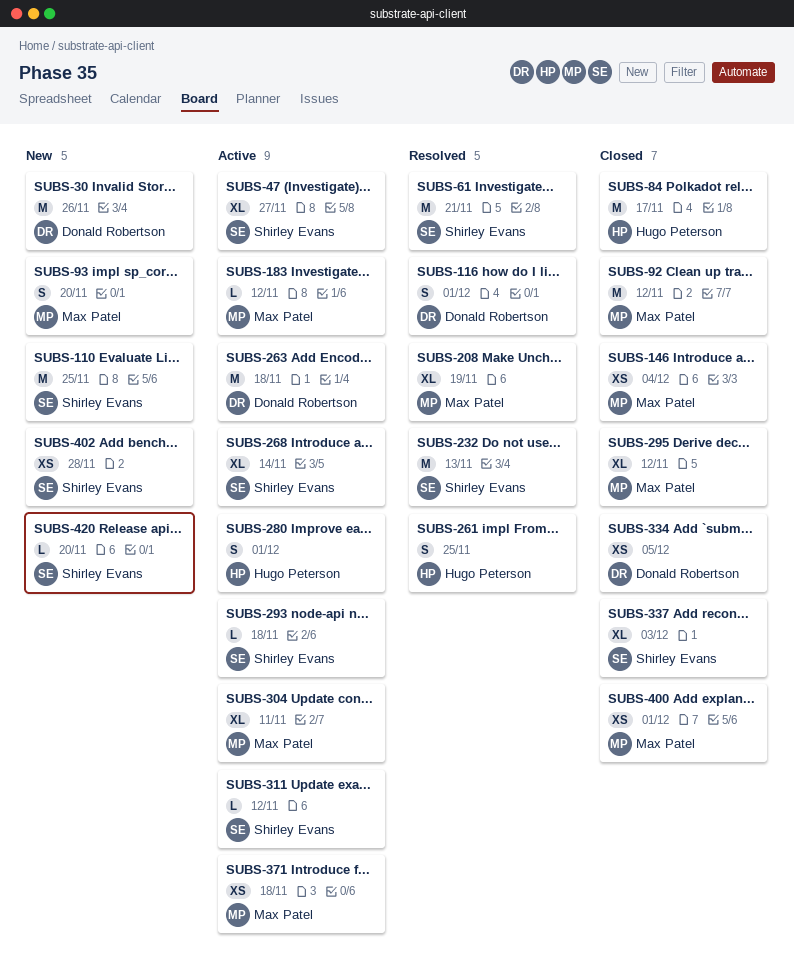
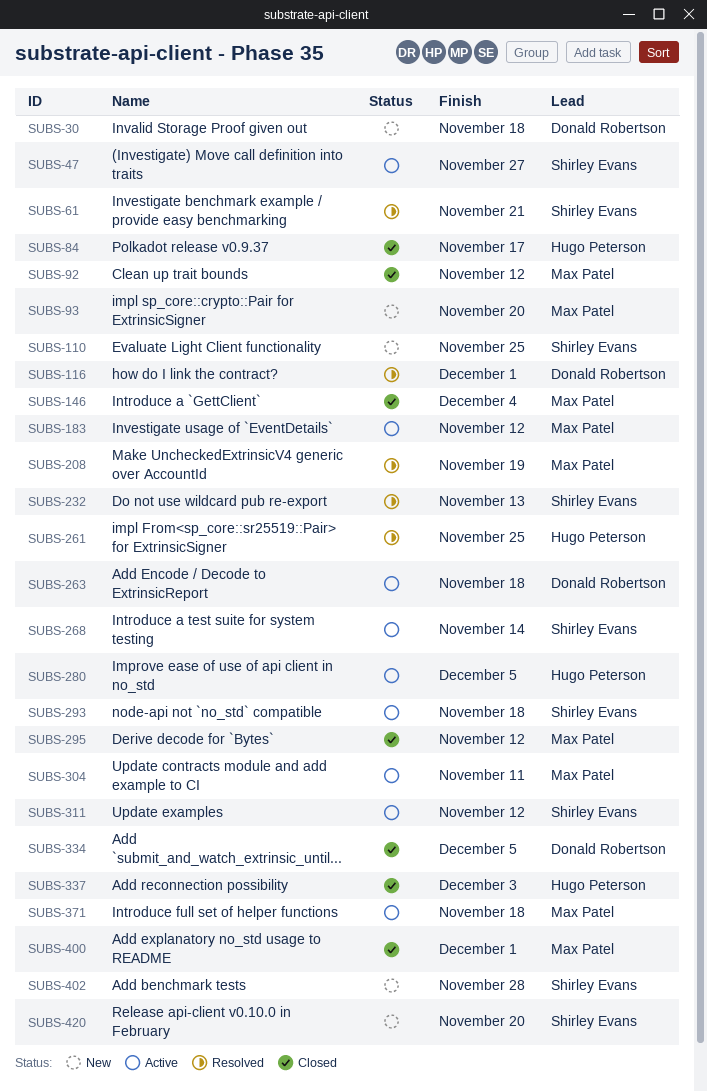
SUBS-30, due: Nov 26 -> Nov 18
SUBS-280, due: Dec 1 -> Dec 5
SUBS-337, owner: Shirley Evans -> Hugo Peterson

